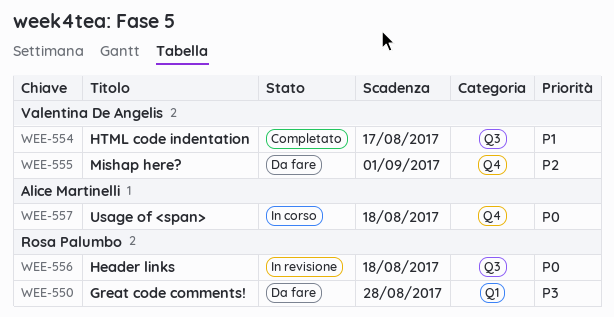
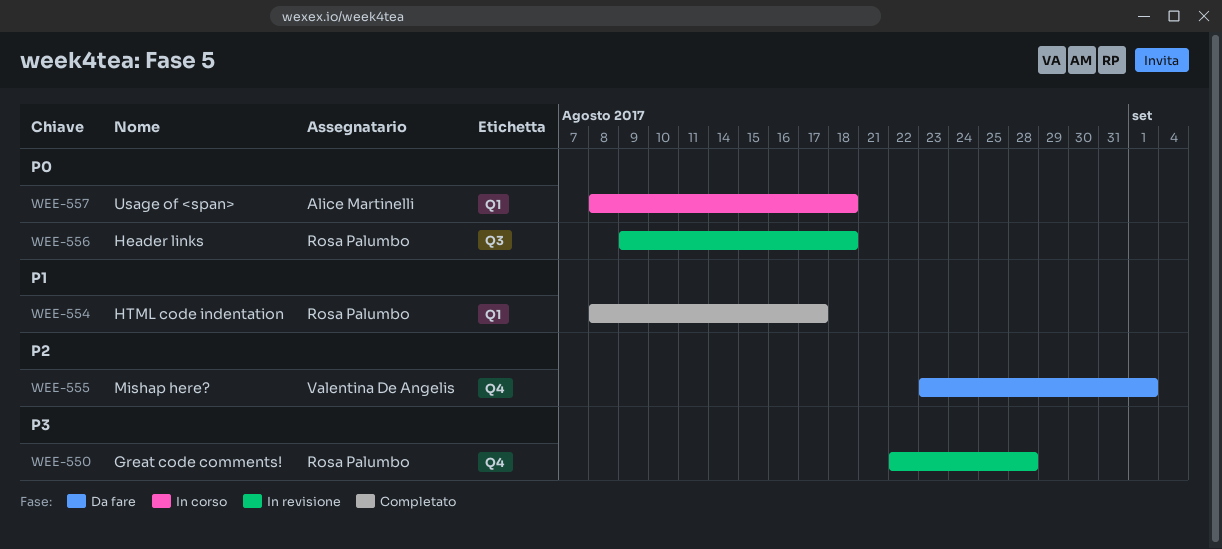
WEE-550, status: Da fare -> In revisione
WEE-550, label: Q1 -> Q4
WEE-554, owner: Valentina De Angelis -> Rosa Palumbo
WEE-554, label: Q3 -> Q1
WEE-557, label: Q4 -> Q1

